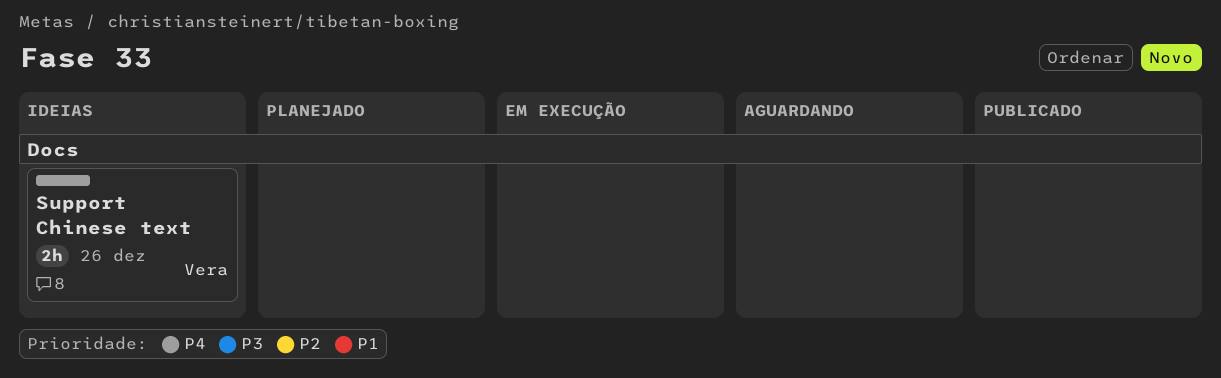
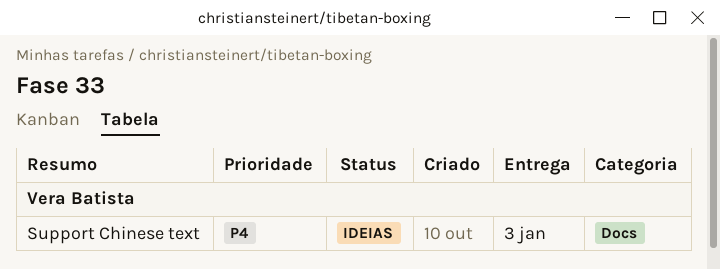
Support Chinese text, due: Dec 26 -> Jan 3

